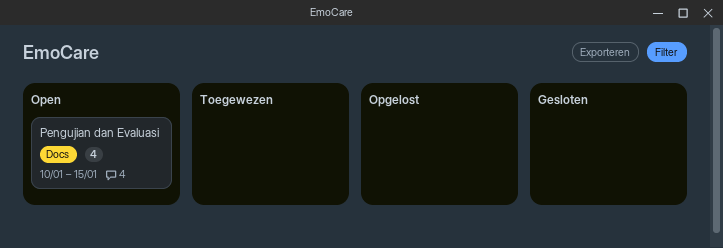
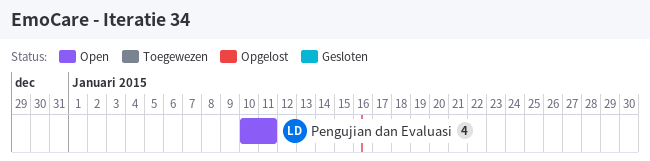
Pengujian dan Evaluasi, due: Jan 15 -> Jan 11

